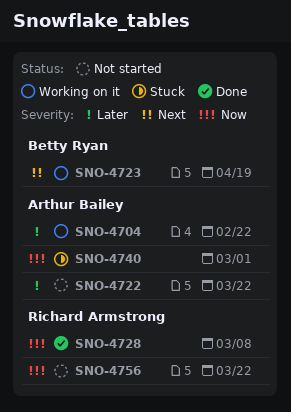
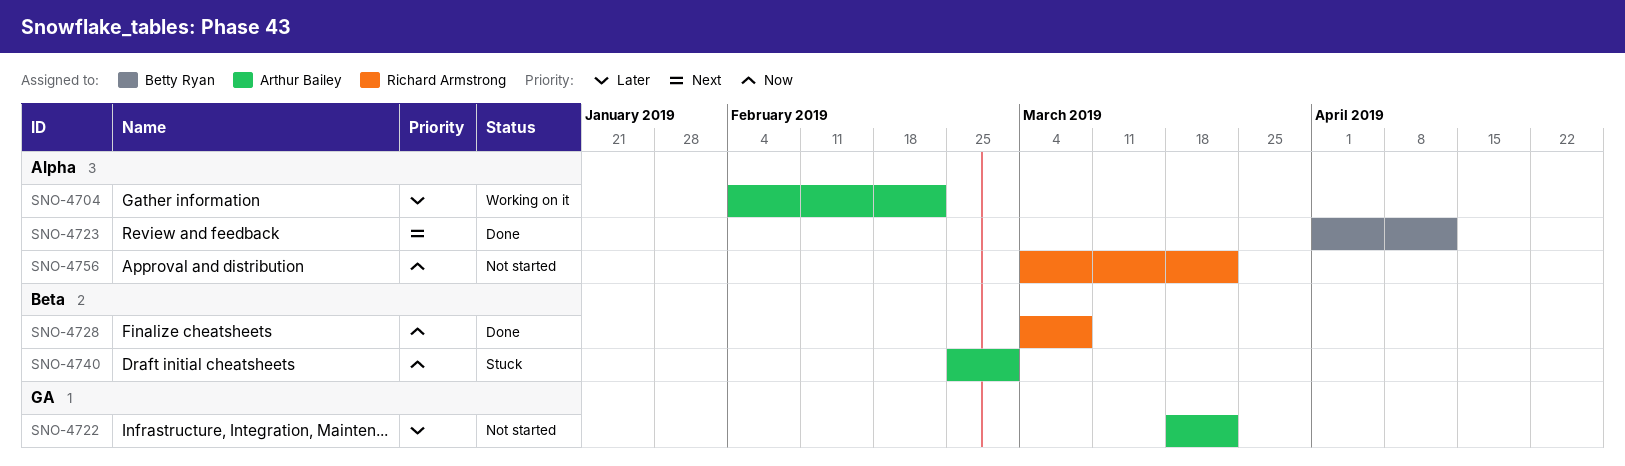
SNO-4723, status: Working on it -> Done
SNO-4723, due: Apr 19 -> Apr 12

